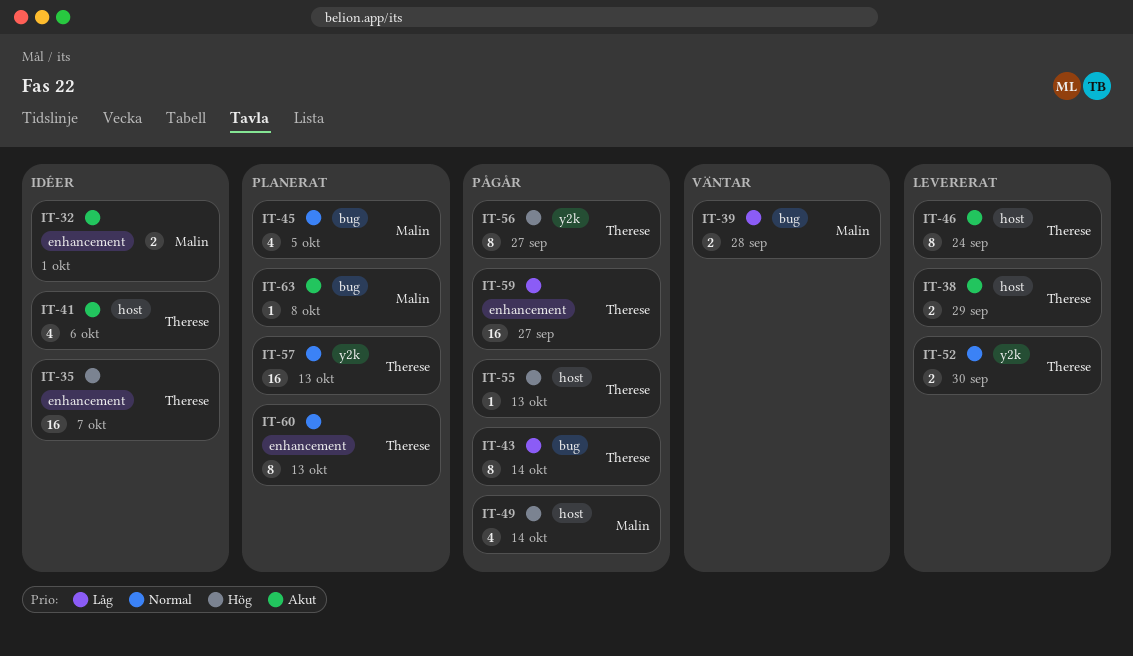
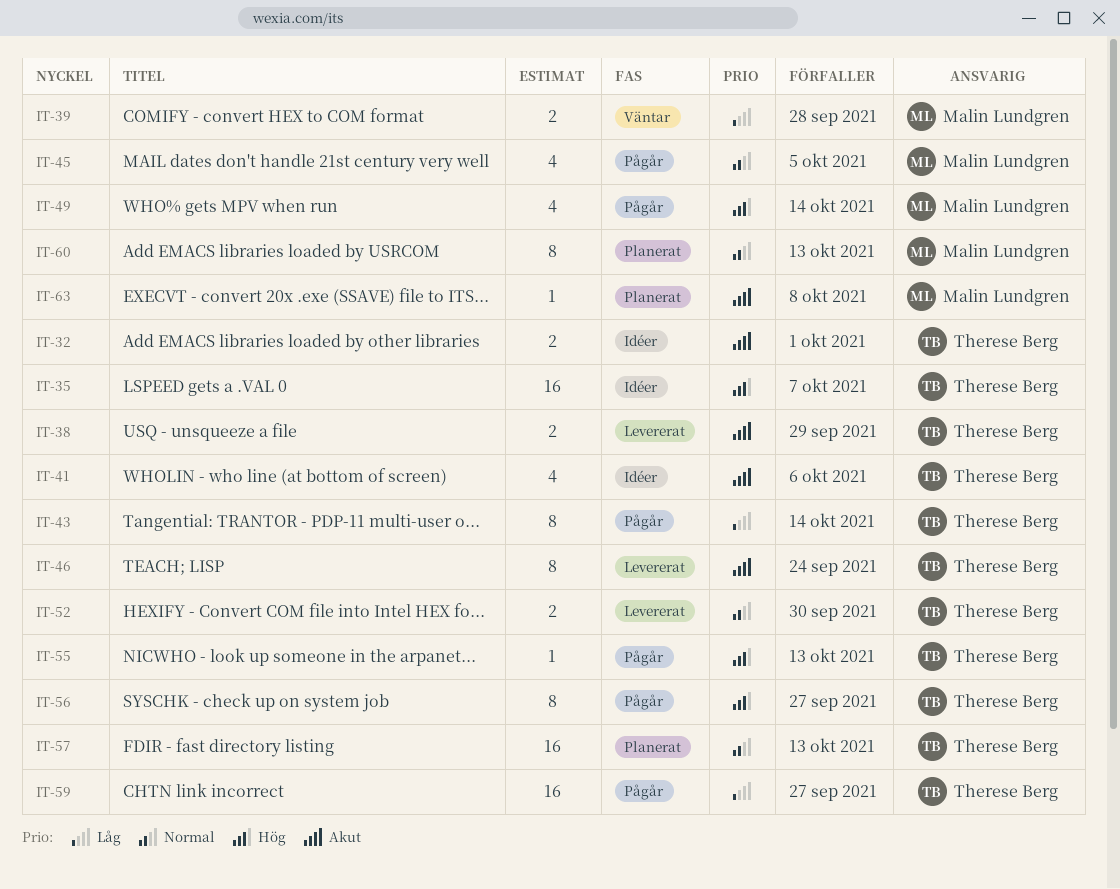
IT-32, owner: Malin Lundgren -> Therese Berg
IT-45, status: Planerat -> Pågår
IT-60, owner: Therese Berg -> Malin Lundgren

